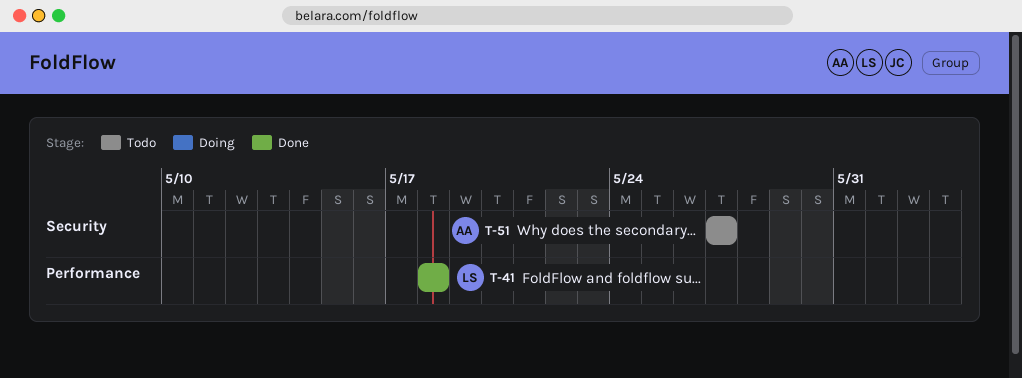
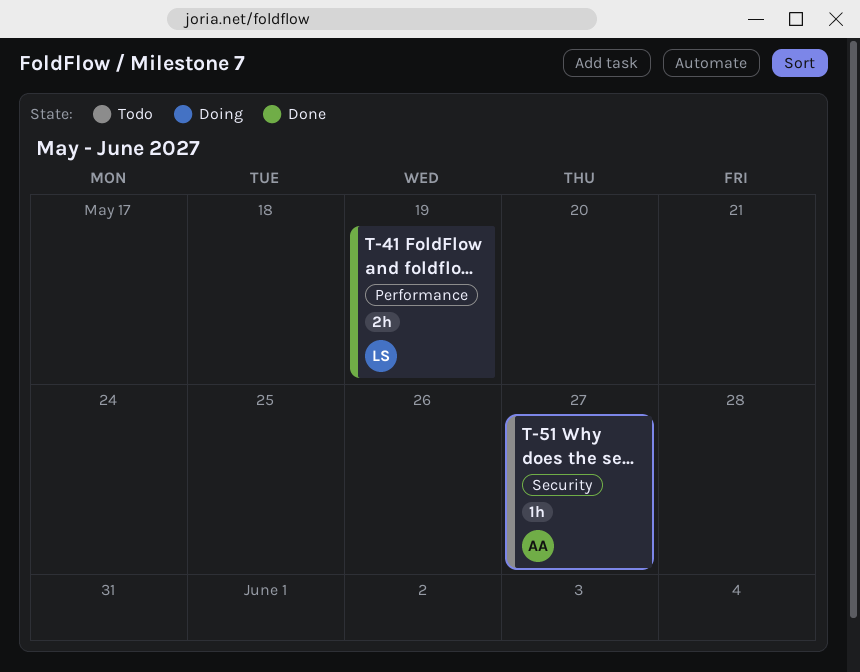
T-41, due: May 18 -> May 19

